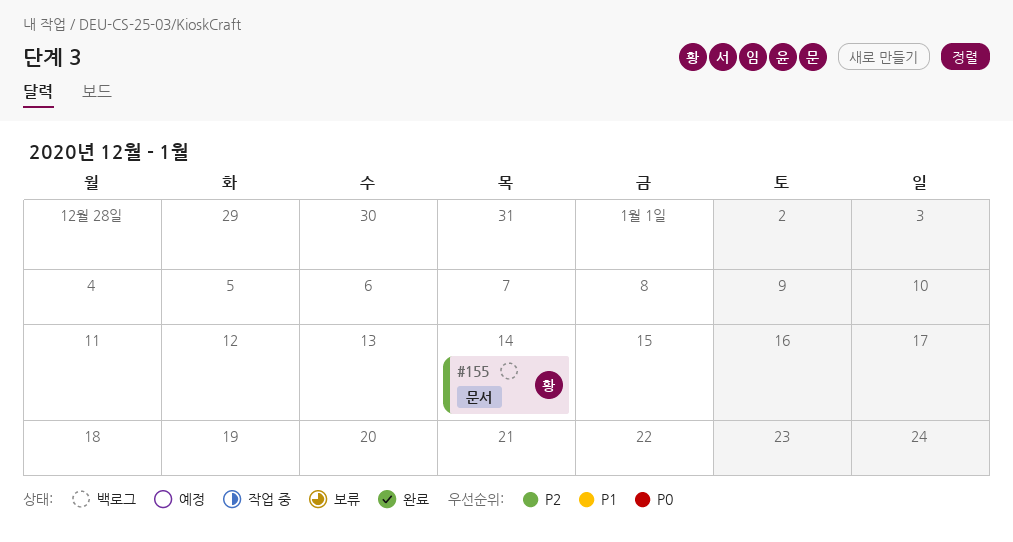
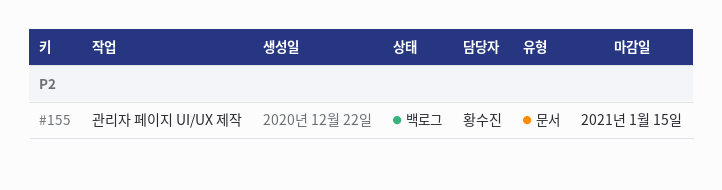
#155, due: Jan 14 -> Jan 15

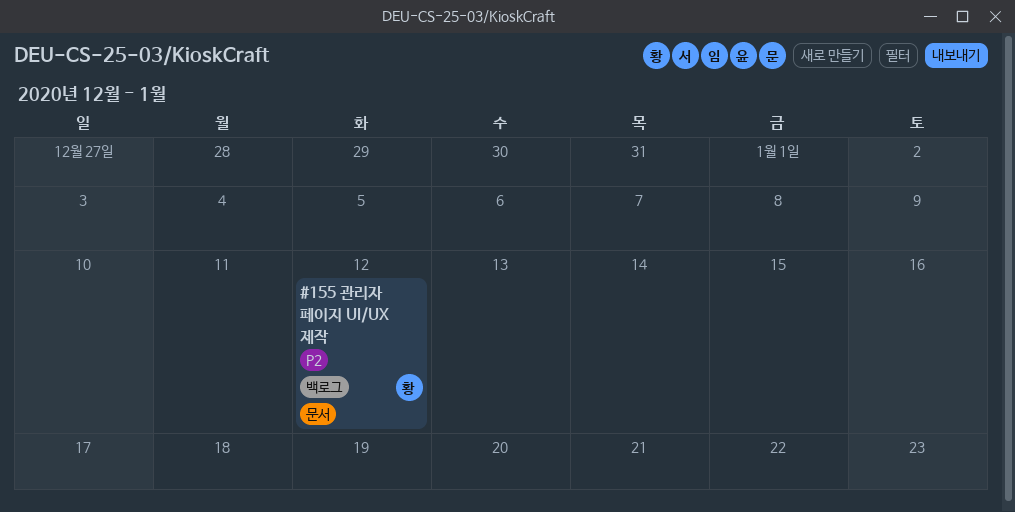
#155, due: Jan 15 -> Jan 12

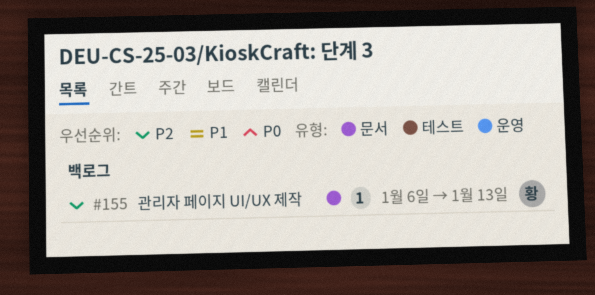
#155, due: Jan 12 -> Jan 13

